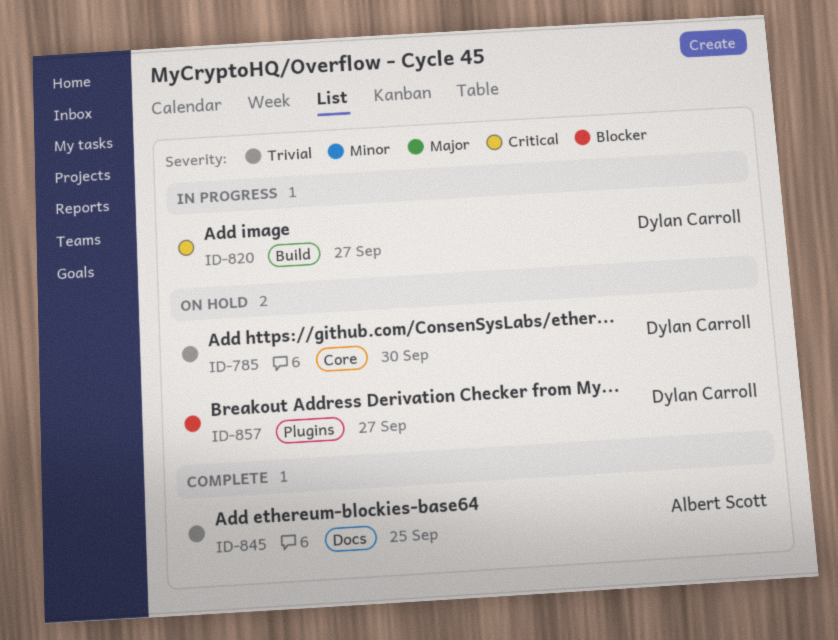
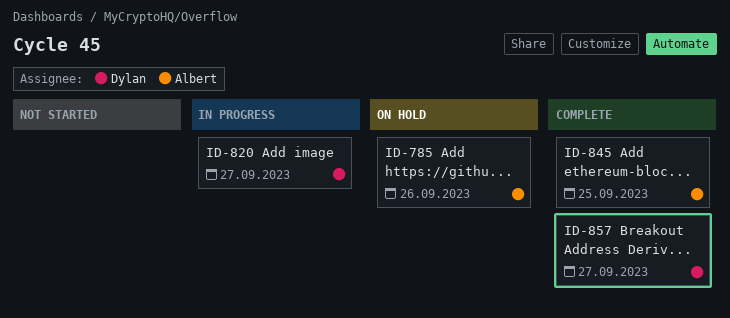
ID-785, owner: Dylan Carroll -> Albert Scott
ID-785, due: Sep 30 -> Sep 26
ID-857, status: On hold -> Complete

